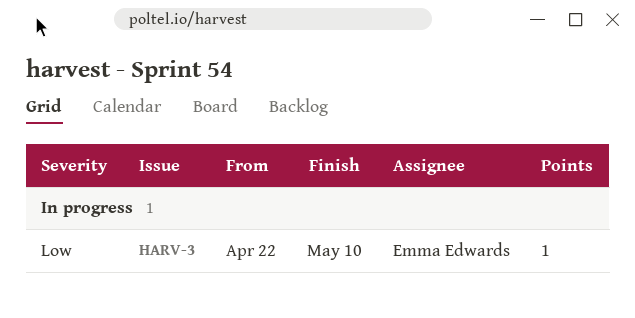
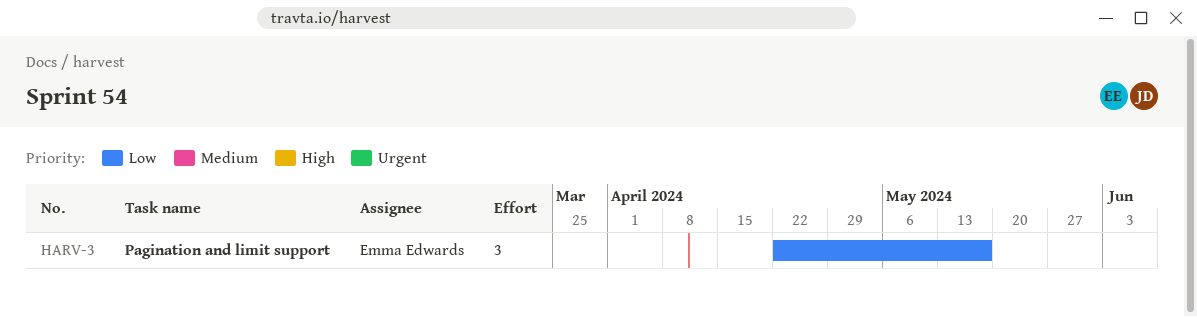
HARV-3, estimate: 1 -> 3
HARV-3, due: May 10 -> May 17

